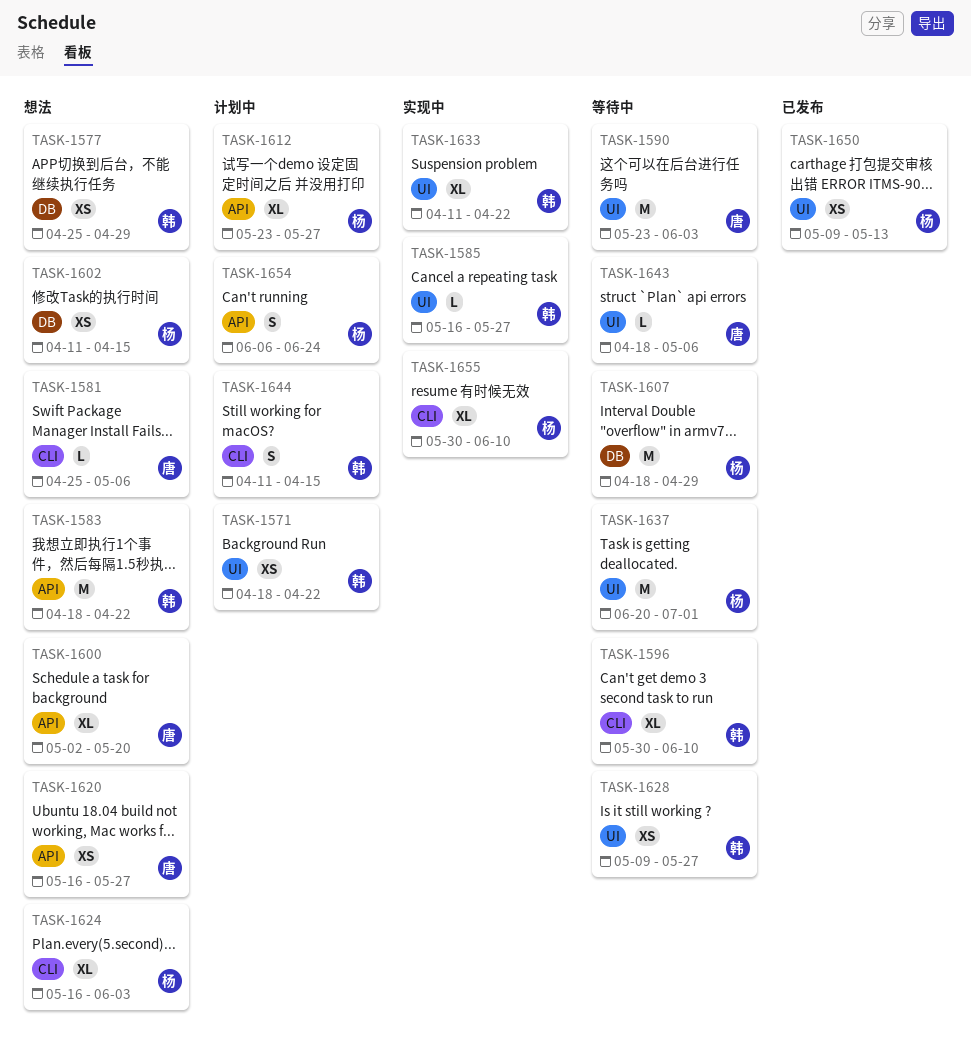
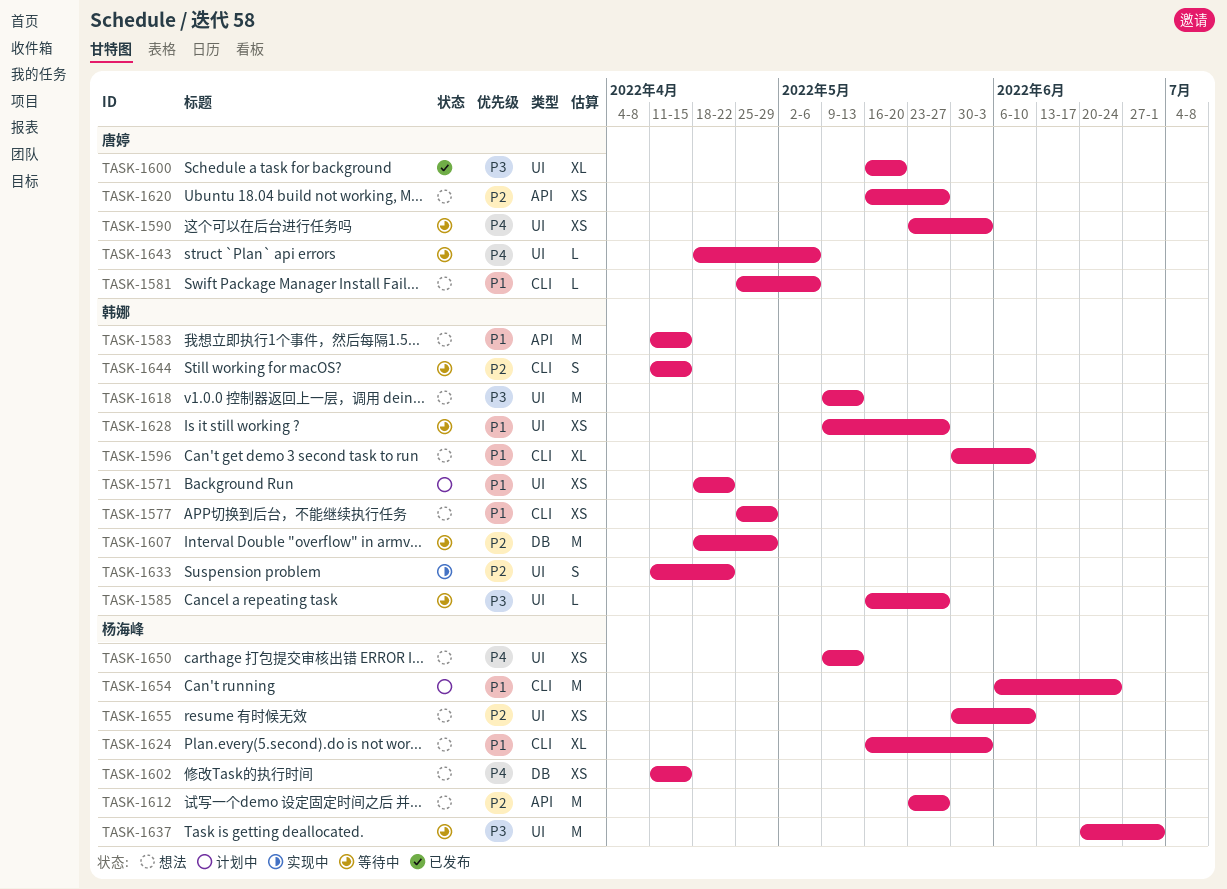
TASK-1577, label: DB -> CLI
TASK-1583, start: Apr 18 -> Apr 11
TASK-1583, due: Apr 22 -> Apr 15
TASK-1585, status: 实现中 -> 等待中
TASK-1590, estimate: M -> XS
TASK-1596, status: 等待中 -> 想法
TASK-1600, status: 想法 -> 已发布
TASK-1600, label: API -> UI
TASK-1600, start: May 2 -> May 16
TASK-1607, owner: 杨海峰 -> 韩娜
TASK-1612, status: 计划中 -> 想法
TASK-1612, estimate: XL -> M
TASK-1618: none -> present
TASK-1633, estimate: XL -> S
TASK-1644, status: 计划中 -> 等待中
TASK-1650, status: 已发布 -> 想法
TASK-1654, label: API -> CLI
TASK-1654, estimate: S -> M
TASK-1655, status: 实现中 -> 想法
TASK-1655, label: CLI -> UI
TASK-1655, estimate: XL -> XS

